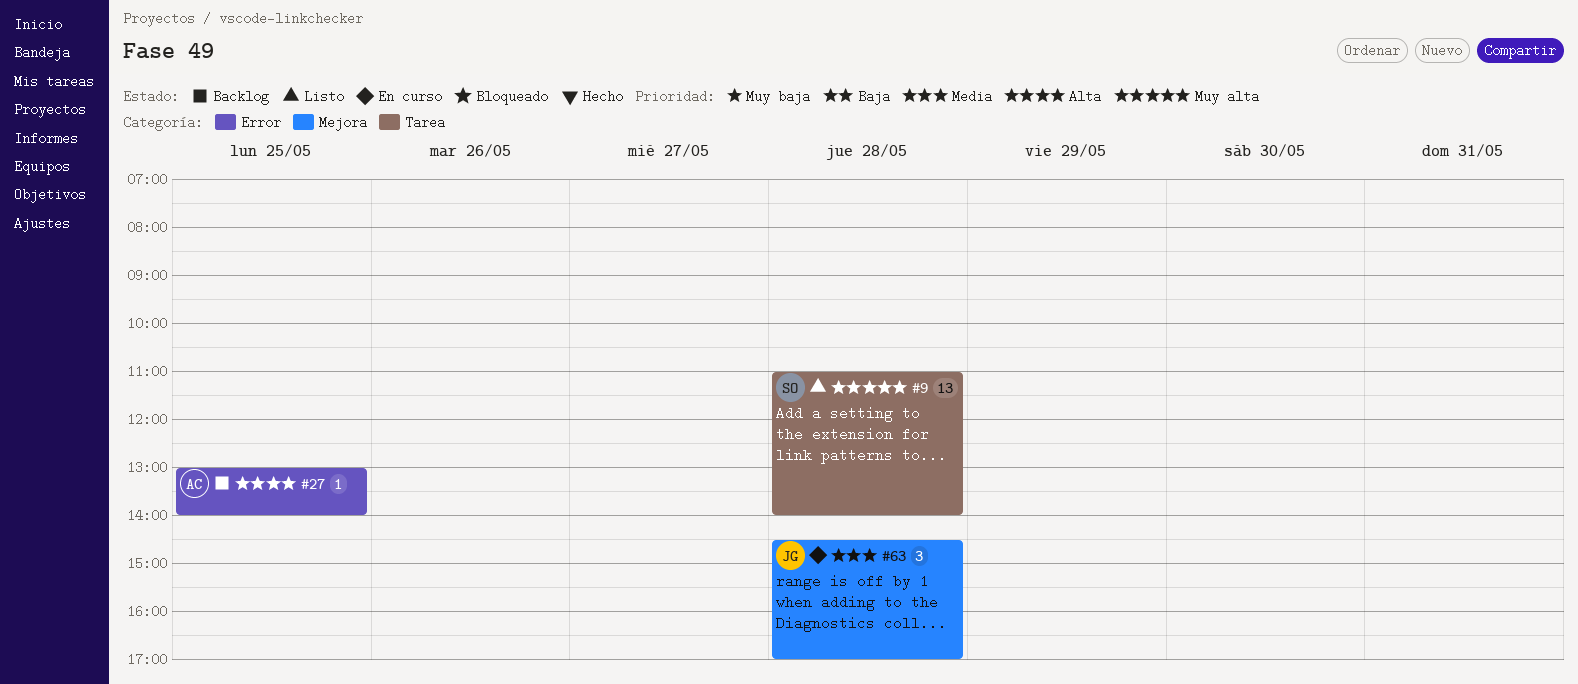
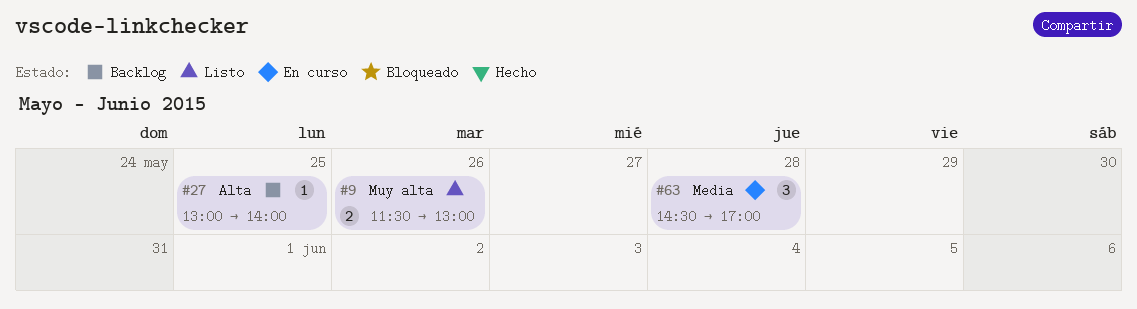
#9, estimate: 13 -> 2
#9, day: May 28 -> May 26
#9, begins: 11:00 -> 11:30
#9, ends: 14:00 -> 13:00

